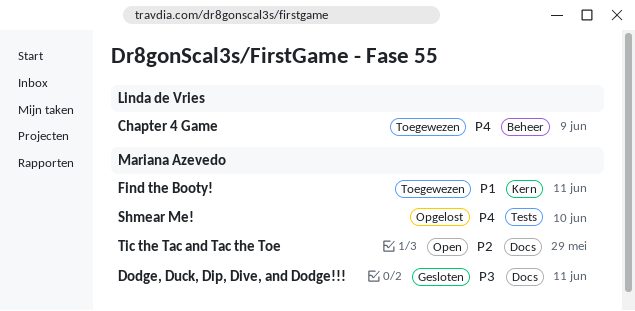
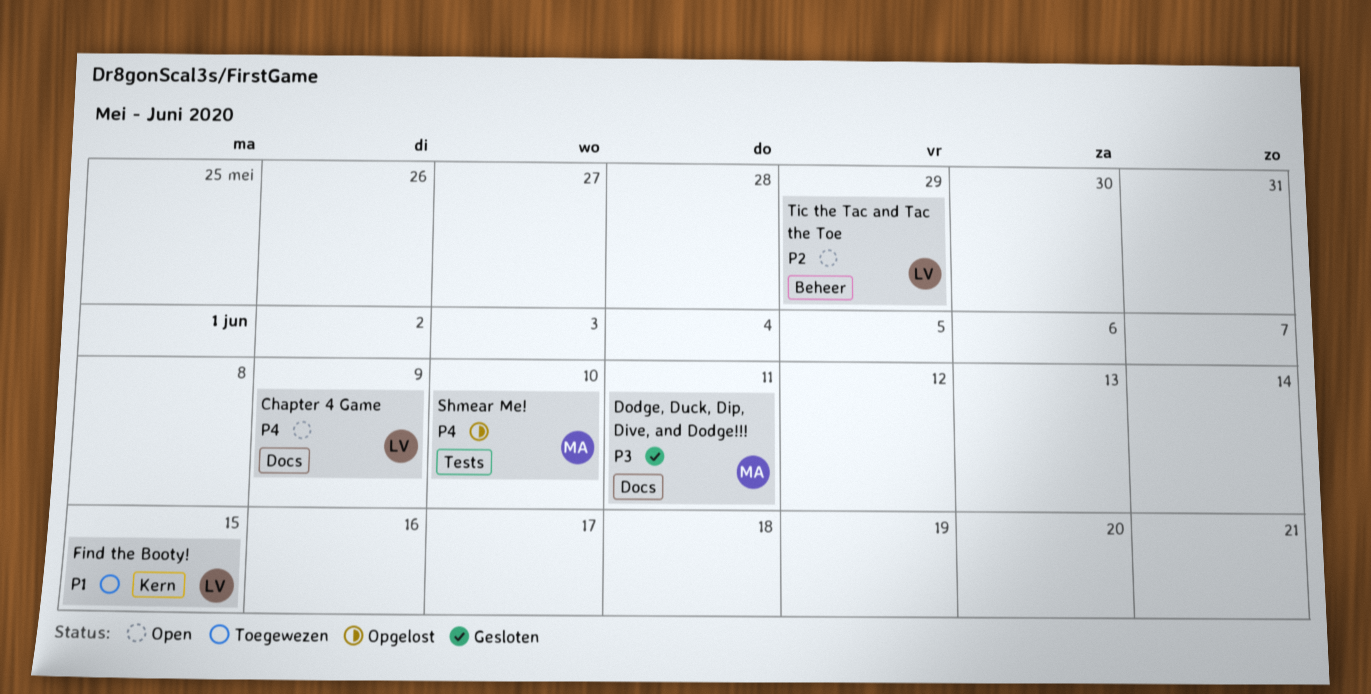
Chapter 4 Game, status: Toegewezen -> Open
Chapter 4 Game, label: Beheer -> Docs
Find the Booty!, owner: Mariana Azevedo -> Linda de Vries
Find the Booty!, due: Jun 11 -> Jun 15
Tic the Tac and Tac the Toe, owner: Mariana Azevedo -> Linda de Vries
Tic the Tac and Tac the Toe, label: Docs -> Beheer

